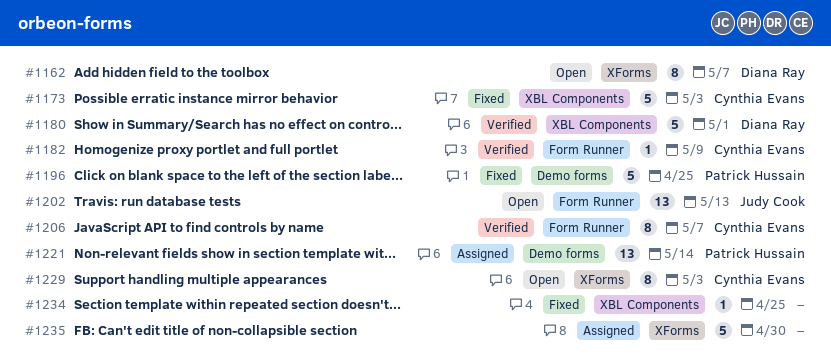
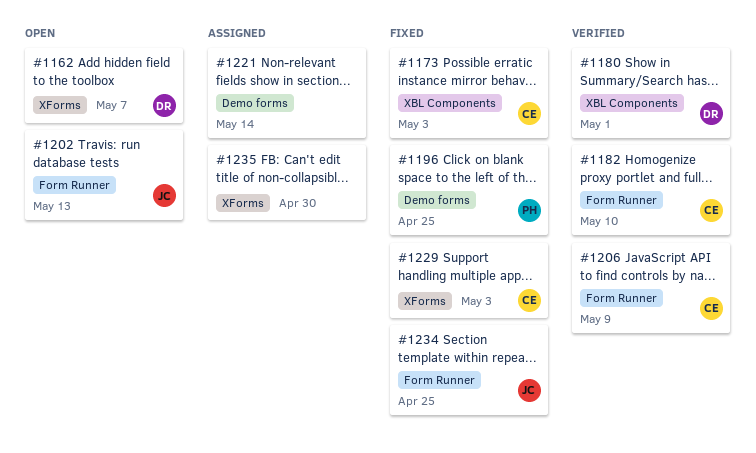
#1182, due: May 9 -> May 10
#1206, due: May 7 -> May 9
#1221, owner: Patrick Hussain -> none
#1229, status: Open -> Fixed
#1234, owner: none -> Judy Cook
#1234, label: XBL Components -> Form Runner

